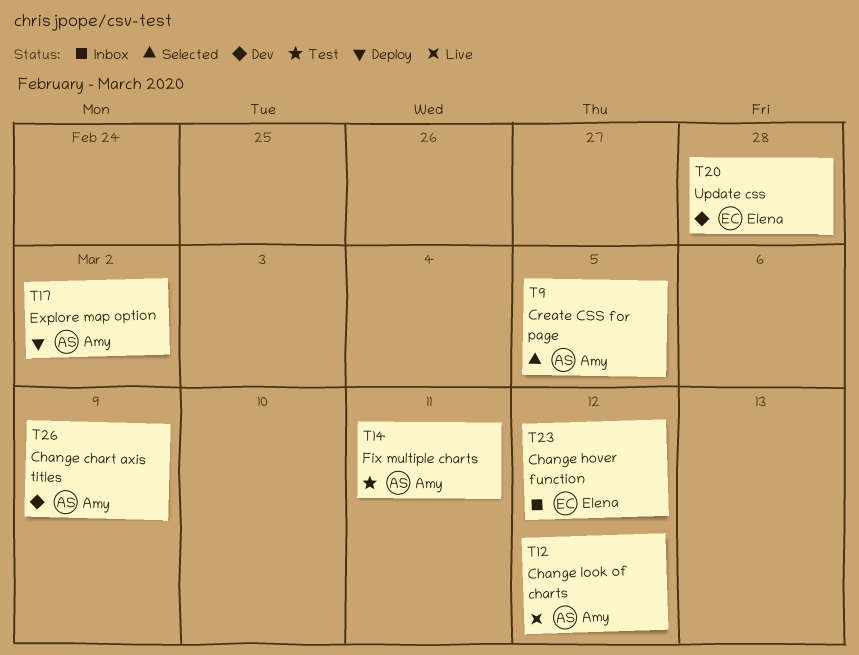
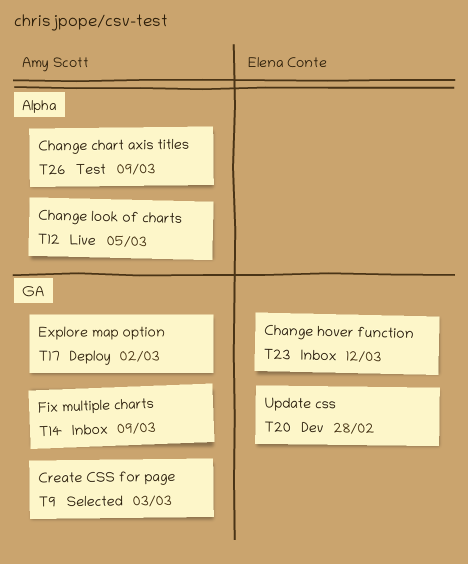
T9, due: Mar 5 -> Mar 3
T12, due: Mar 12 -> Mar 5
T14, status: Test -> Inbox
T14, due: Mar 11 -> Mar 9
T26, status: Dev -> Test

